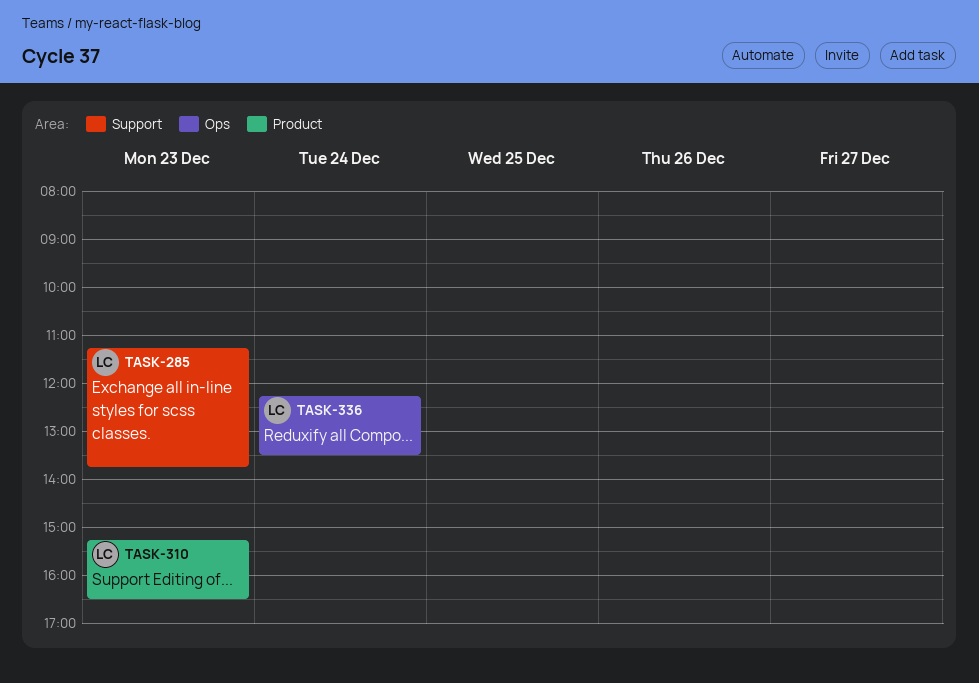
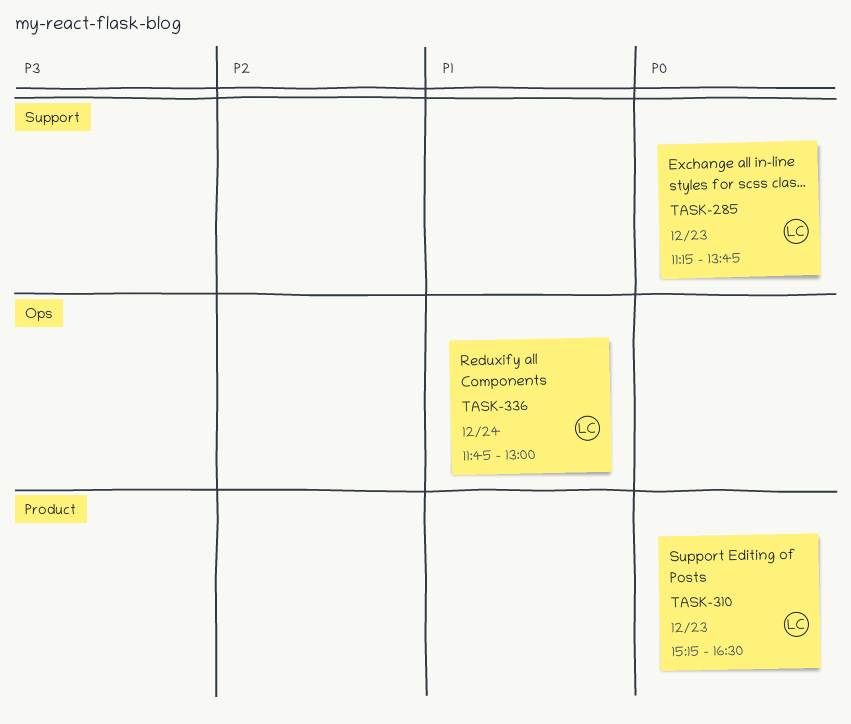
TASK-336, begins: 12:15 -> 11:45
TASK-336, ends: 13:30 -> 13:00

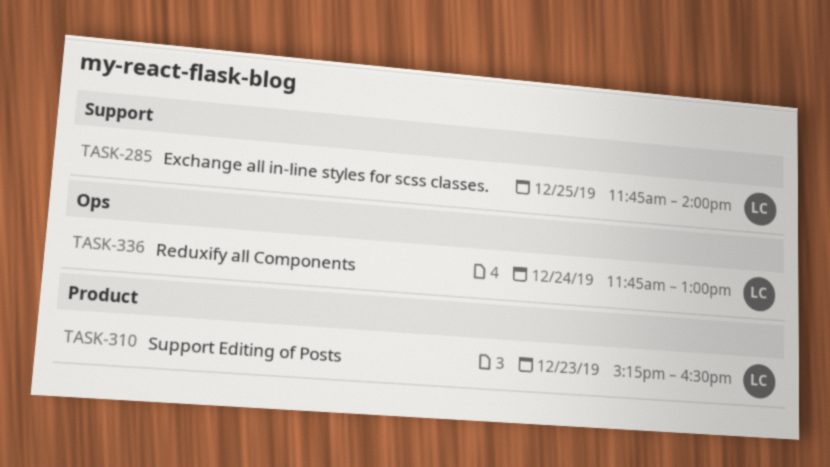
TASK-285, day: Dec 23 -> Dec 25
TASK-285, begins: 11:15 -> 11:45
TASK-285, ends: 13:45 -> 14:00

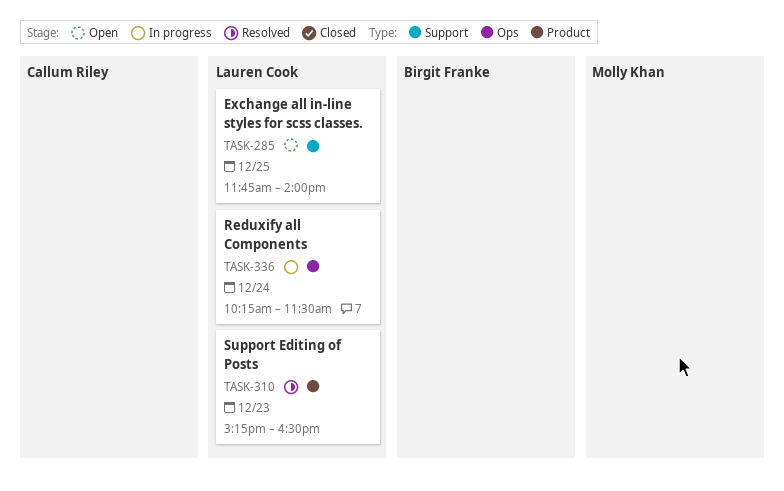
TASK-336, begins: 11:45 -> 10:15
TASK-336, ends: 13:00 -> 11:30

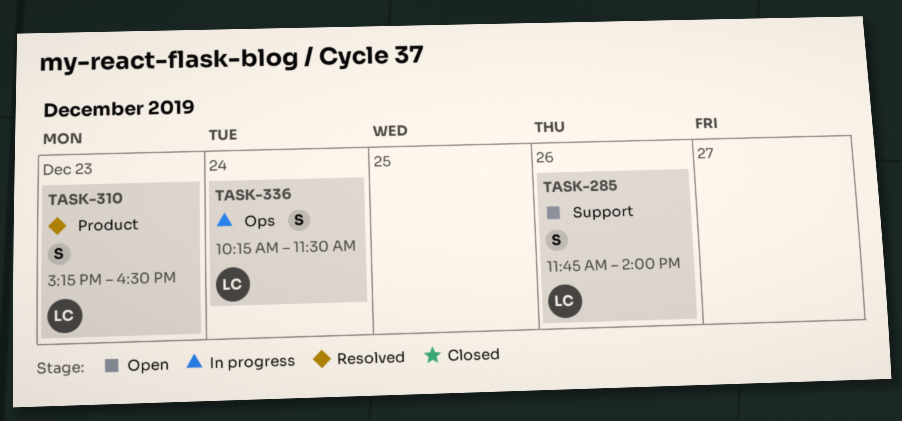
TASK-285, day: Dec 25 -> Dec 26

